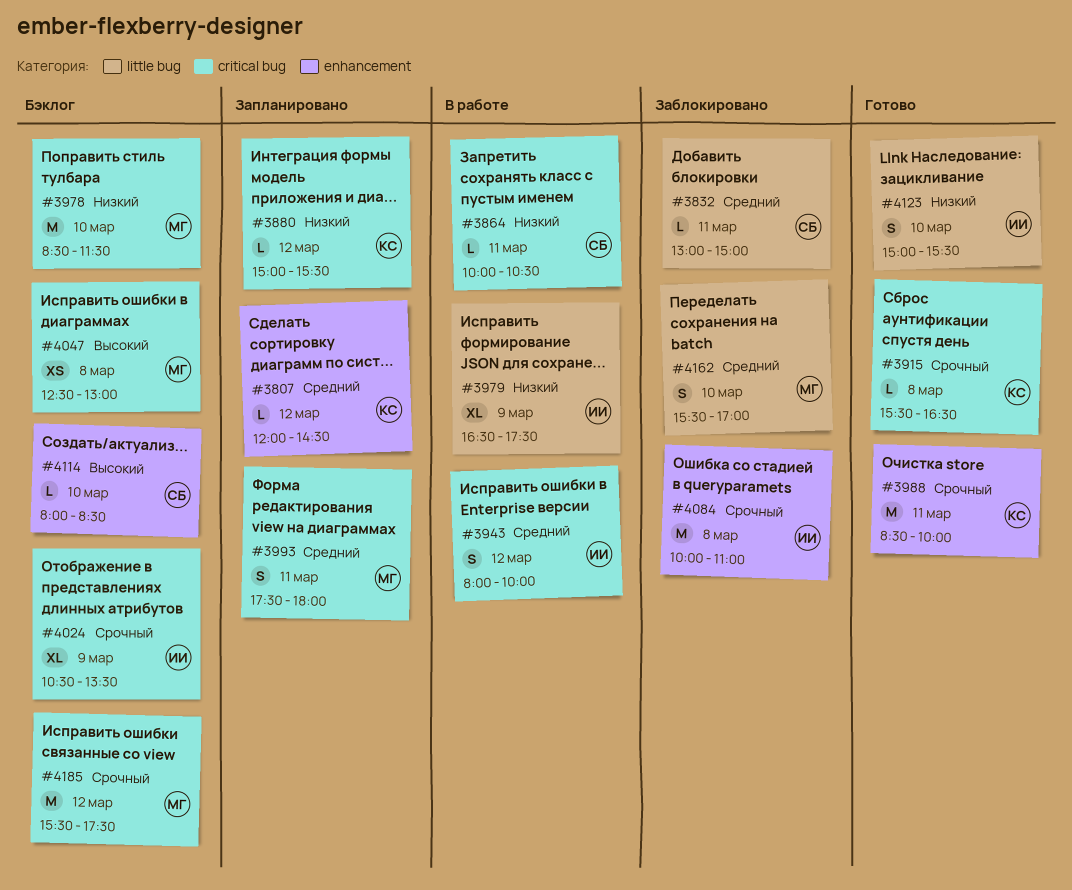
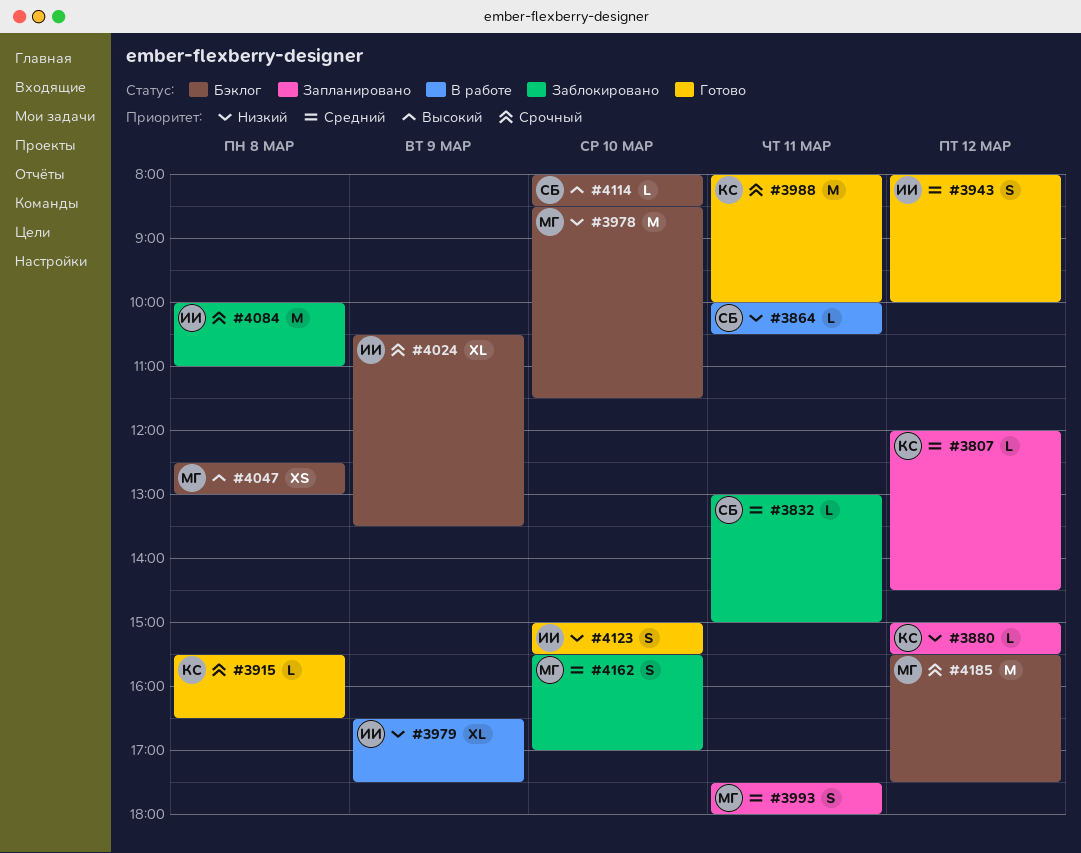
#3943, status: В работе -> Готово
#3988, begins: 08:30 -> 08:00

